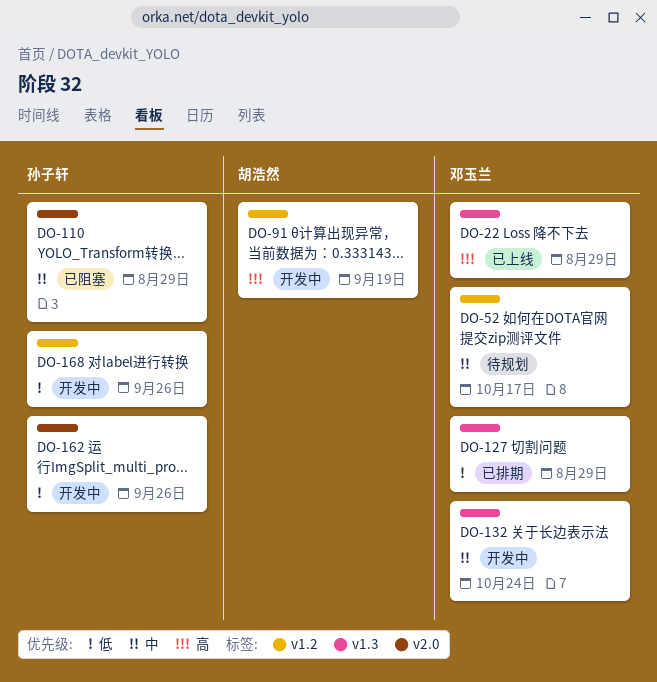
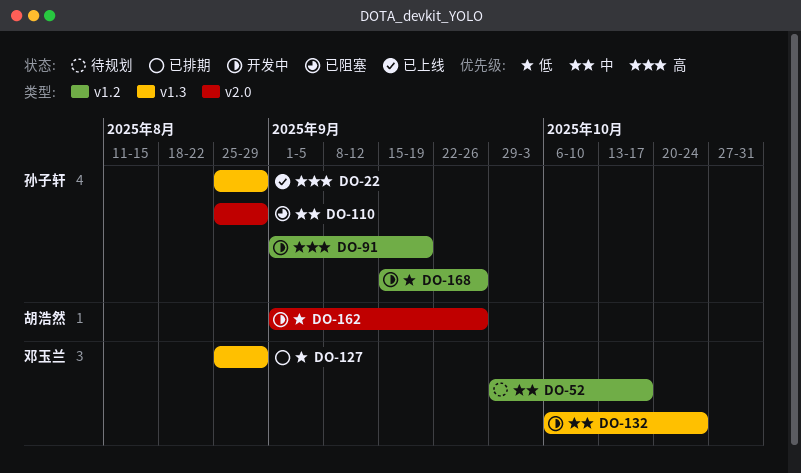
DO-22, owner: 邓玉兰 -> 孙子轩
DO-91, owner: 胡浩然 -> 孙子轩
DO-162, owner: 孙子轩 -> 胡浩然

